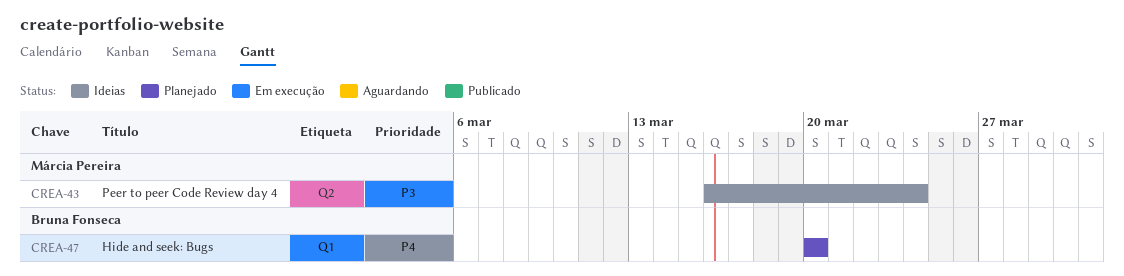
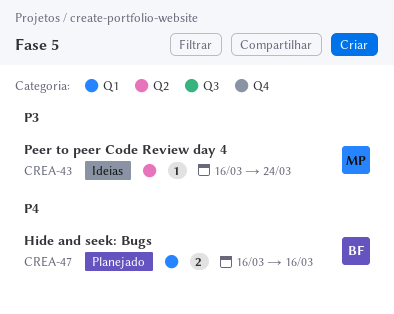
CREA-47, start: Mar 20 -> Mar 16
CREA-47, due: Mar 20 -> Mar 16

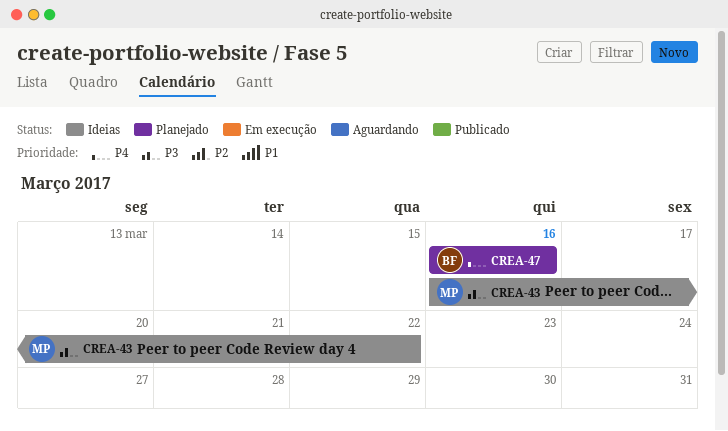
CREA-43, due: Mar 24 -> Mar 22

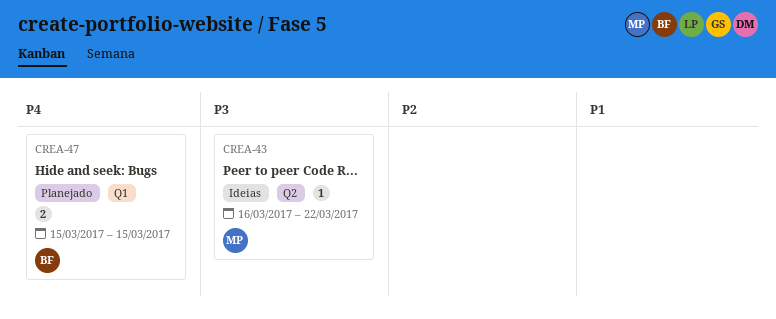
CREA-47, start: Mar 16 -> Mar 15
CREA-47, due: Mar 16 -> Mar 15

